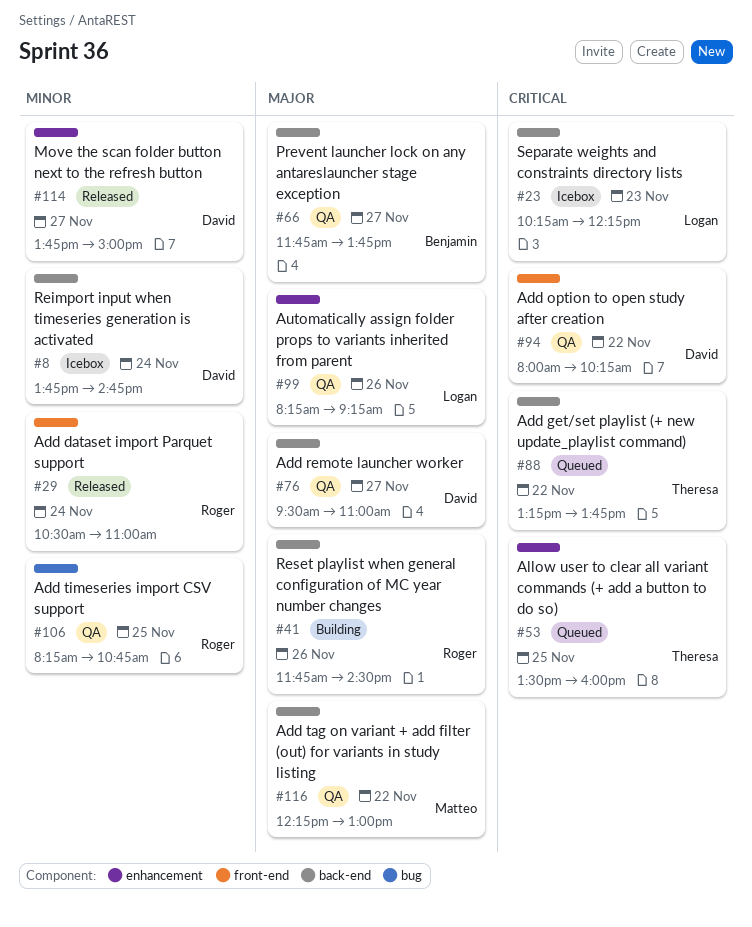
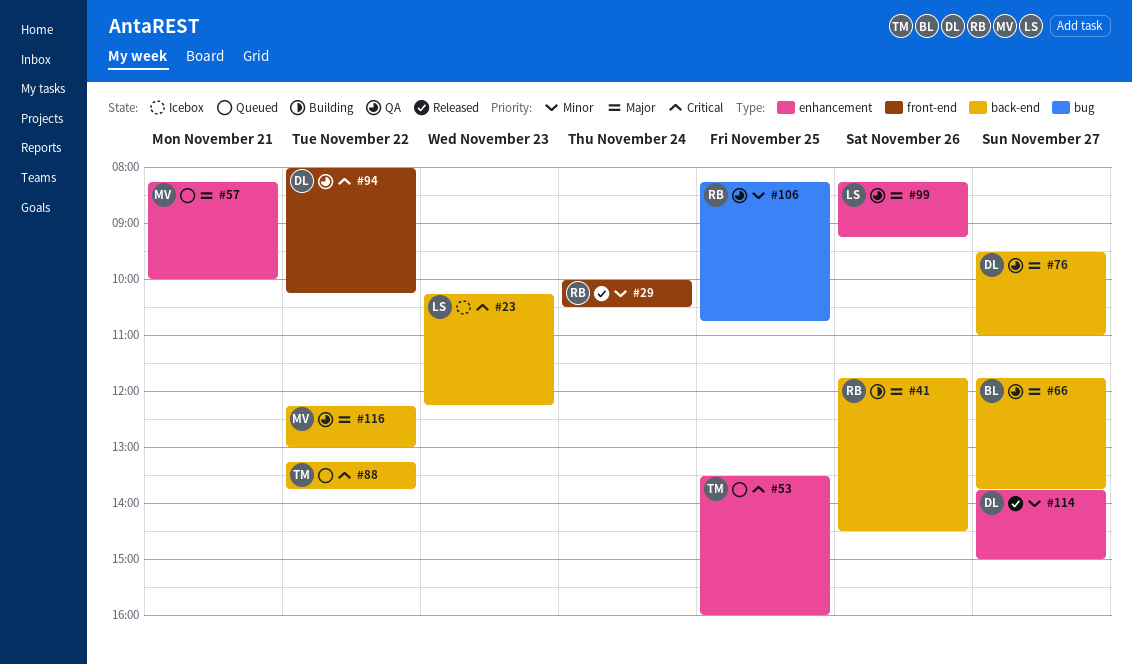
#8: present -> none
#29, begins: 10:30 -> 10:00
#29, ends: 11:00 -> 10:30
#57: none -> present

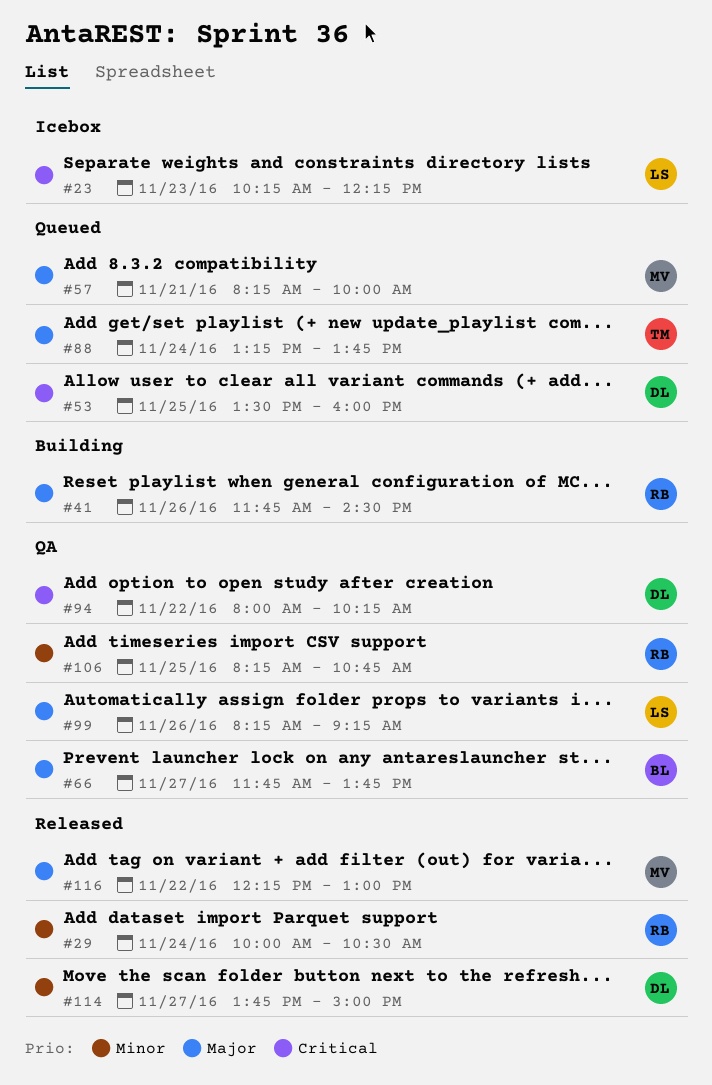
#53, owner: TM -> DL
#76: present -> none
#88, priority: Critical -> Major
#88, day: Nov 22 -> Nov 24
#116, status: QA -> Released

